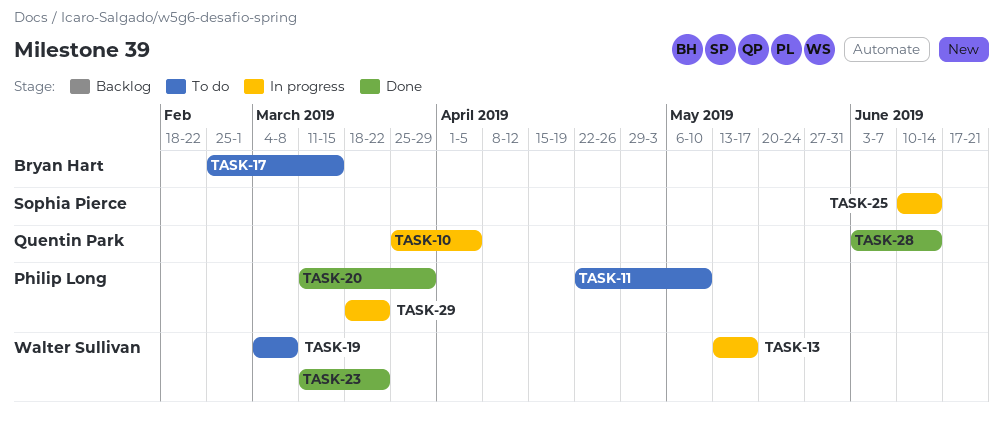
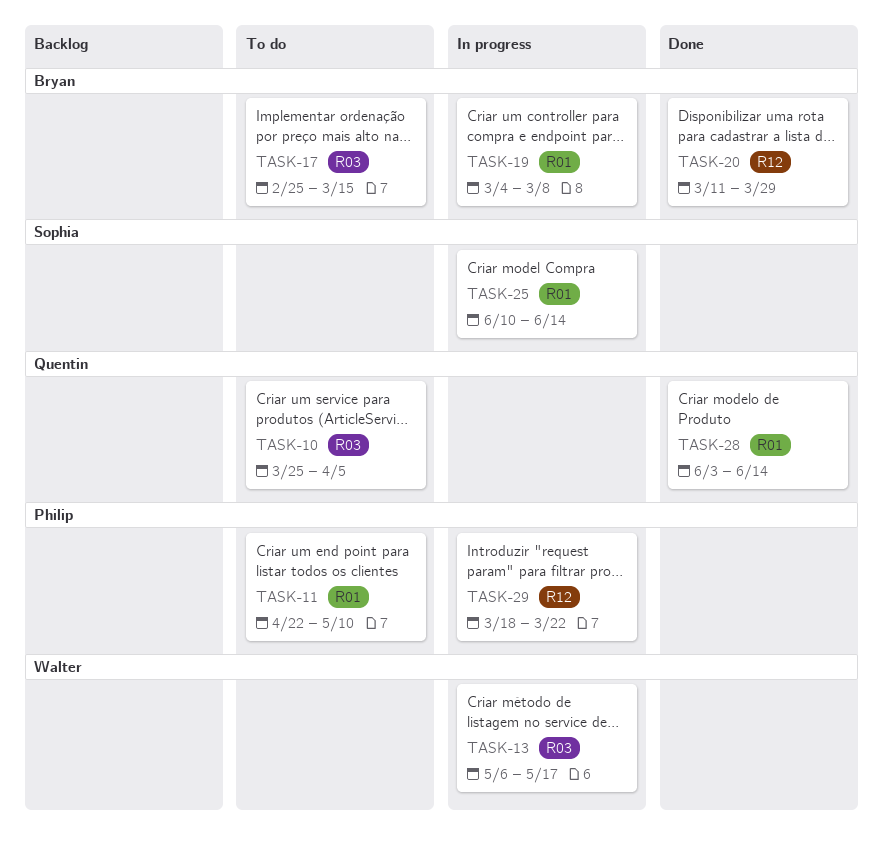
TASK-10, status: In progress -> To do
TASK-13, start: May 13 -> May 6
TASK-19, status: To do -> In progress
TASK-19, owner: Walter Sullivan -> Bryan Hart
TASK-20, owner: Philip Long -> Bryan Hart
TASK-23: present -> none

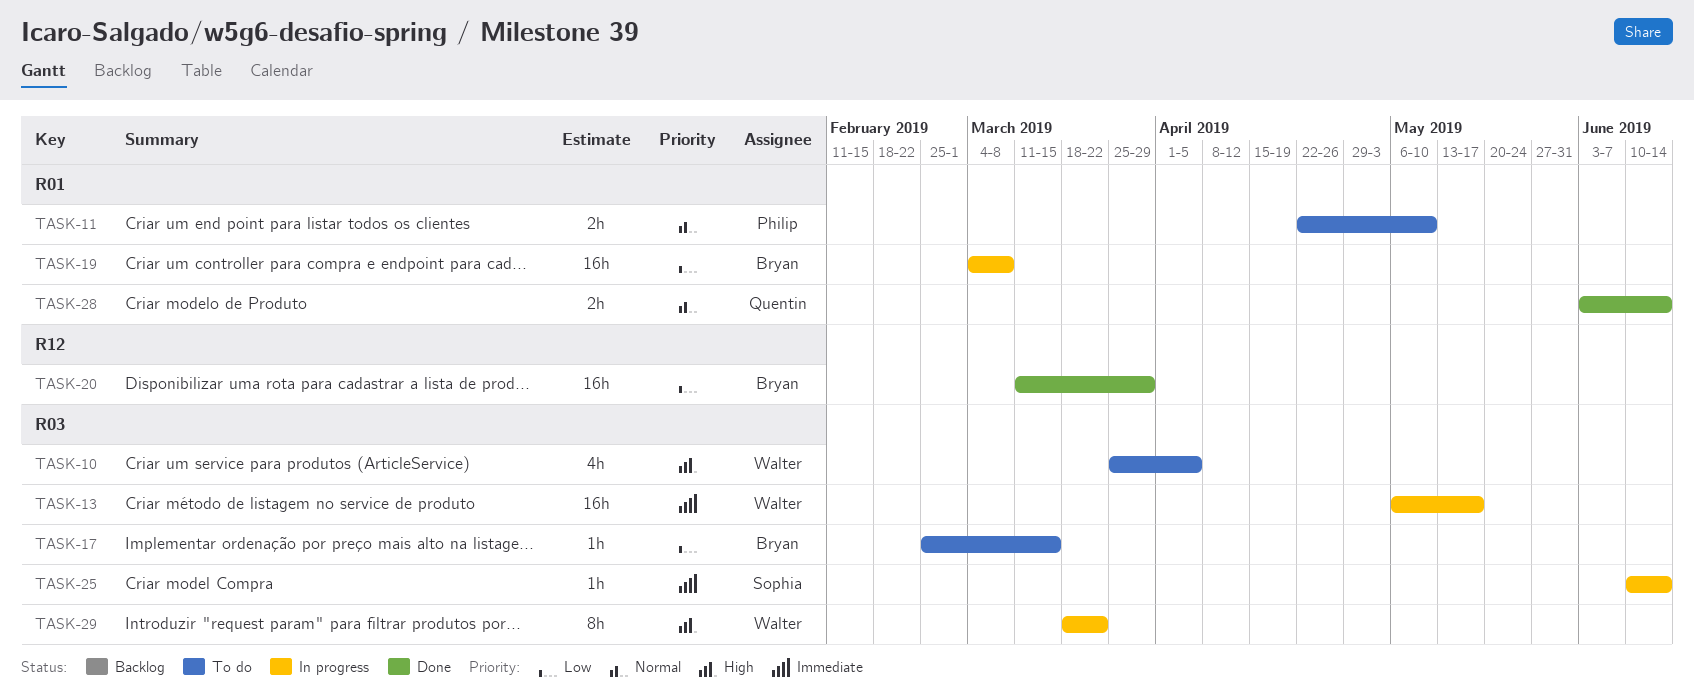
TASK-10, owner: Quentin -> Walter
TASK-25, label: R01 -> R03
TASK-29, owner: Philip -> Walter
TASK-29, label: R12 -> R03

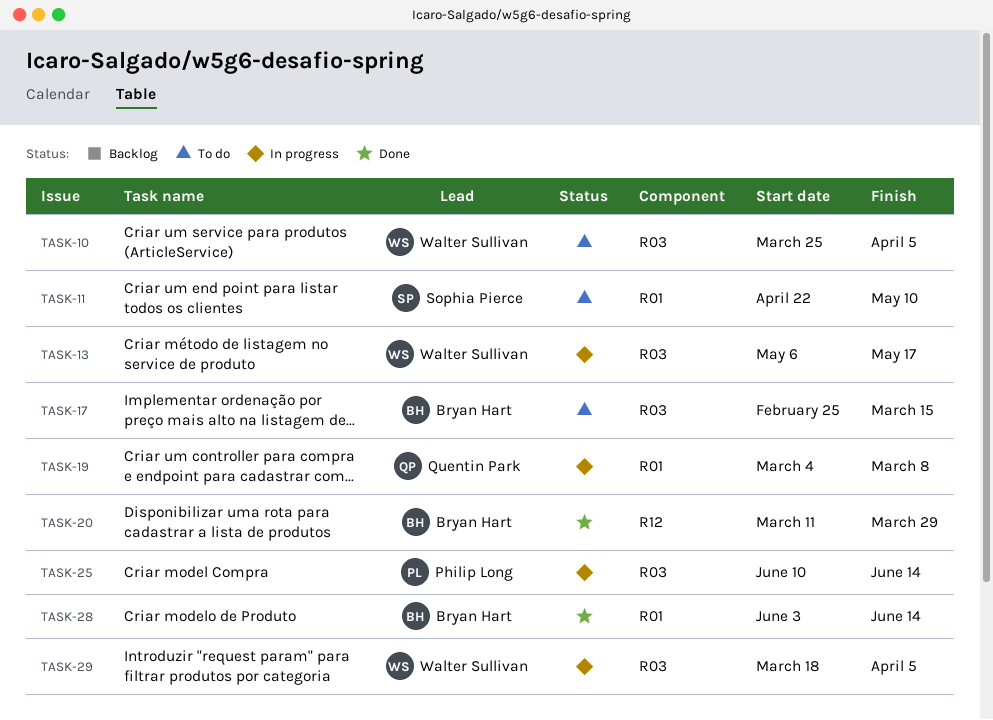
TASK-11, owner: Philip Long -> Sophia Pierce
TASK-19, owner: Bryan Hart -> Quentin Park
TASK-25, owner: Sophia Pierce -> Philip Long
TASK-28, owner: Quentin Park -> Bryan Hart
TASK-29, due: Mar 22 -> Apr 5

